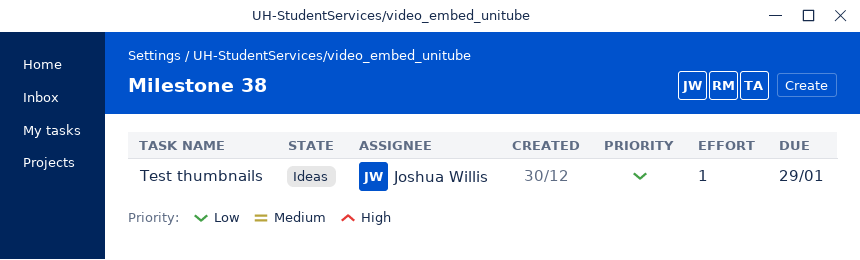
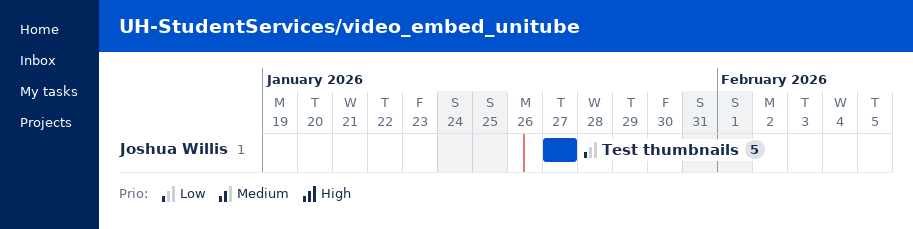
Test thumbnails, estimate: 1 -> 5
Test thumbnails, due: Jan 29 -> Jan 27

